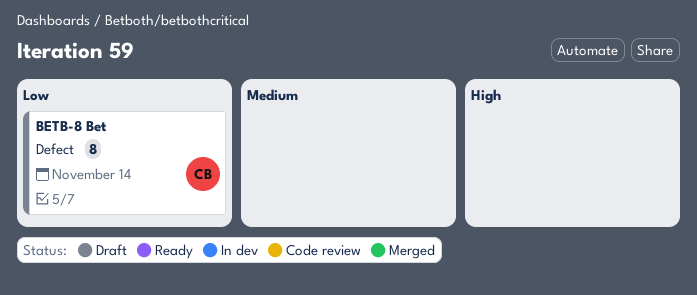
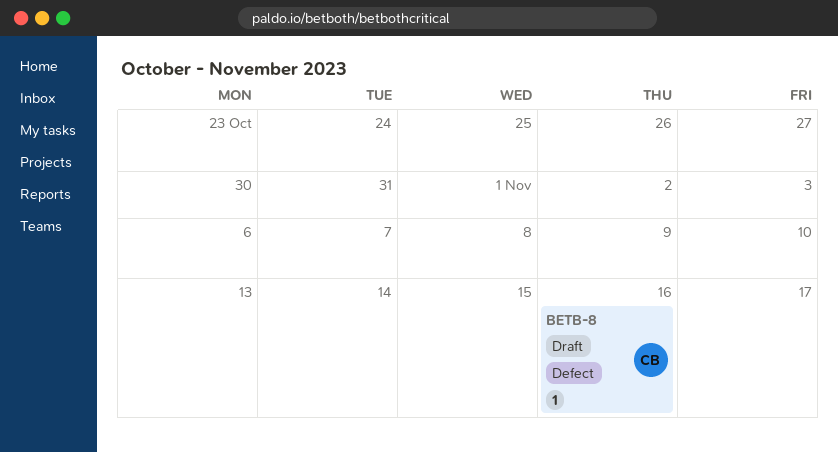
BETB-8, estimate: 8 -> 1
BETB-8, due: Nov 14 -> Nov 16

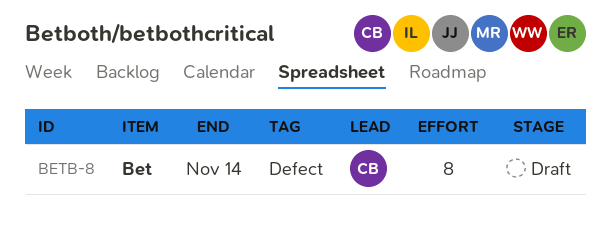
BETB-8, estimate: 1 -> 8
BETB-8, due: Nov 16 -> Nov 14

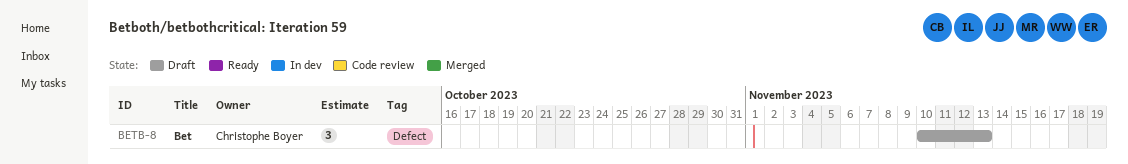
BETB-8, estimate: 8 -> 3
BETB-8, due: Nov 14 -> Nov 13

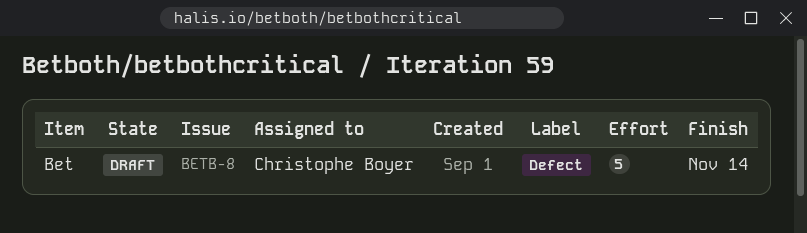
BETB-8, estimate: 3 -> 5
BETB-8, due: Nov 13 -> Nov 14

